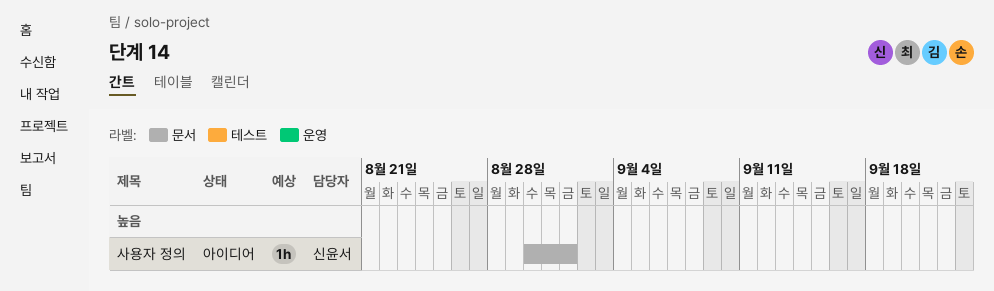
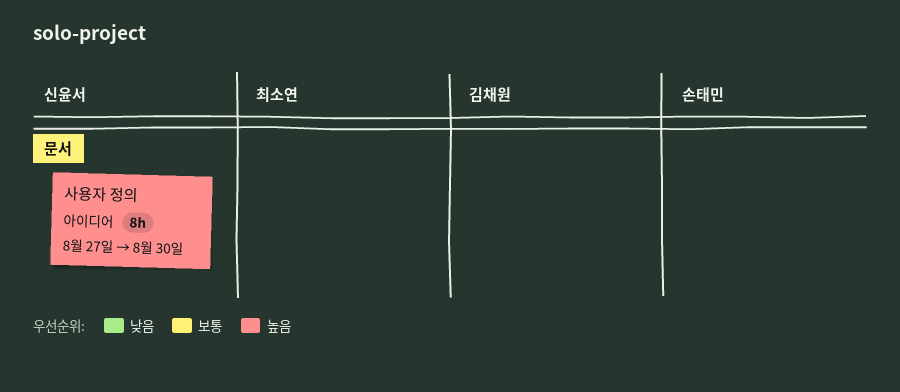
사용자 정의, estimate: 1h -> 8h
사용자 정의, start: Aug 30 -> Aug 27
사용자 정의, due: Sep 1 -> Aug 30

